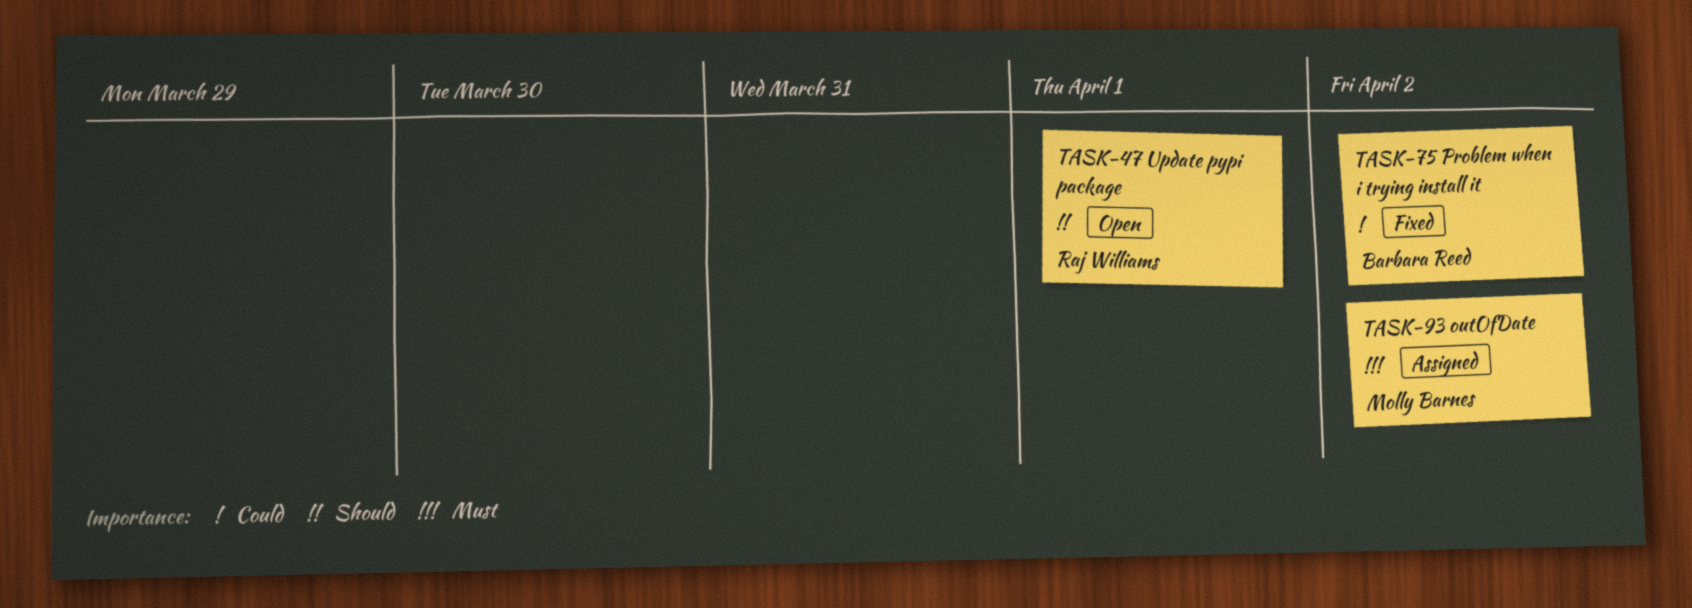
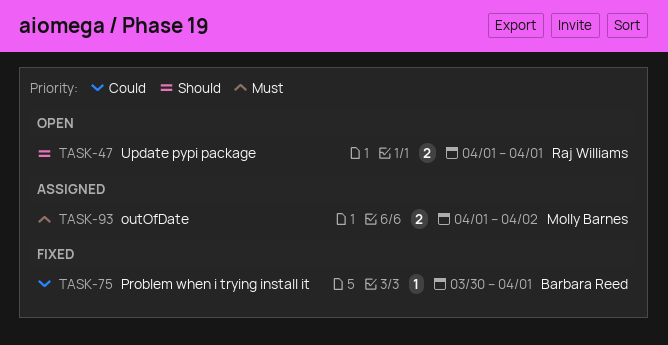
TASK-75, due: Apr 2 -> Apr 1

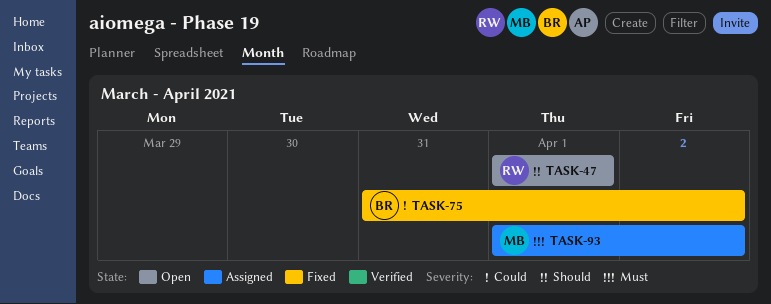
TASK-75, start: Mar 30 -> Mar 31
TASK-75, due: Apr 1 -> Apr 2

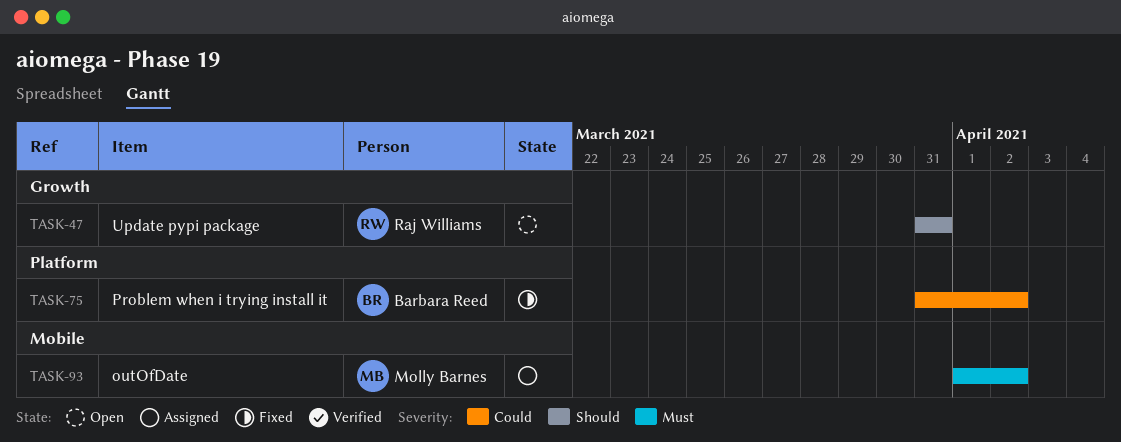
TASK-47, start: Apr 1 -> Mar 31
TASK-47, due: Apr 1 -> Mar 31

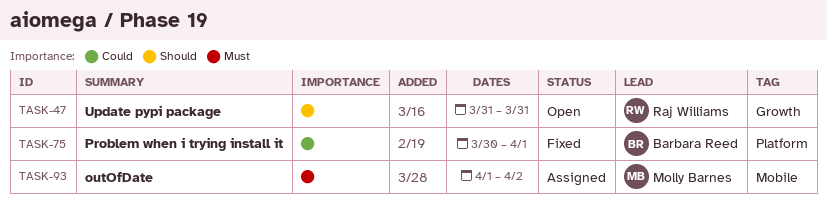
TASK-75, start: Mar 31 -> Mar 30
TASK-75, due: Apr 2 -> Apr 1

